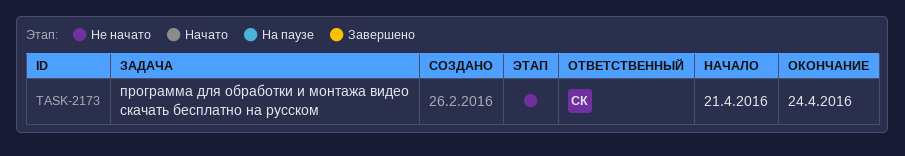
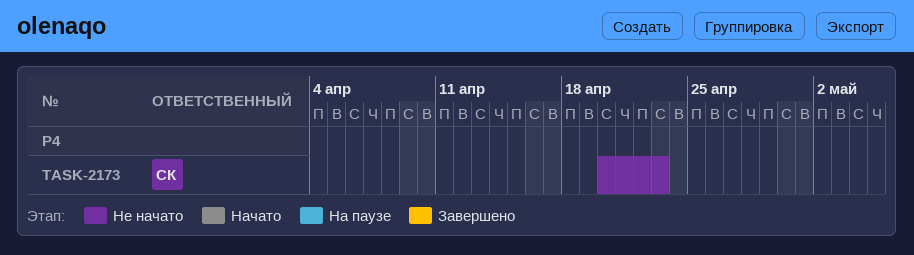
TASK-2173, start: Apr 21 -> Apr 20
TASK-2173, due: Apr 24 -> Apr 23

